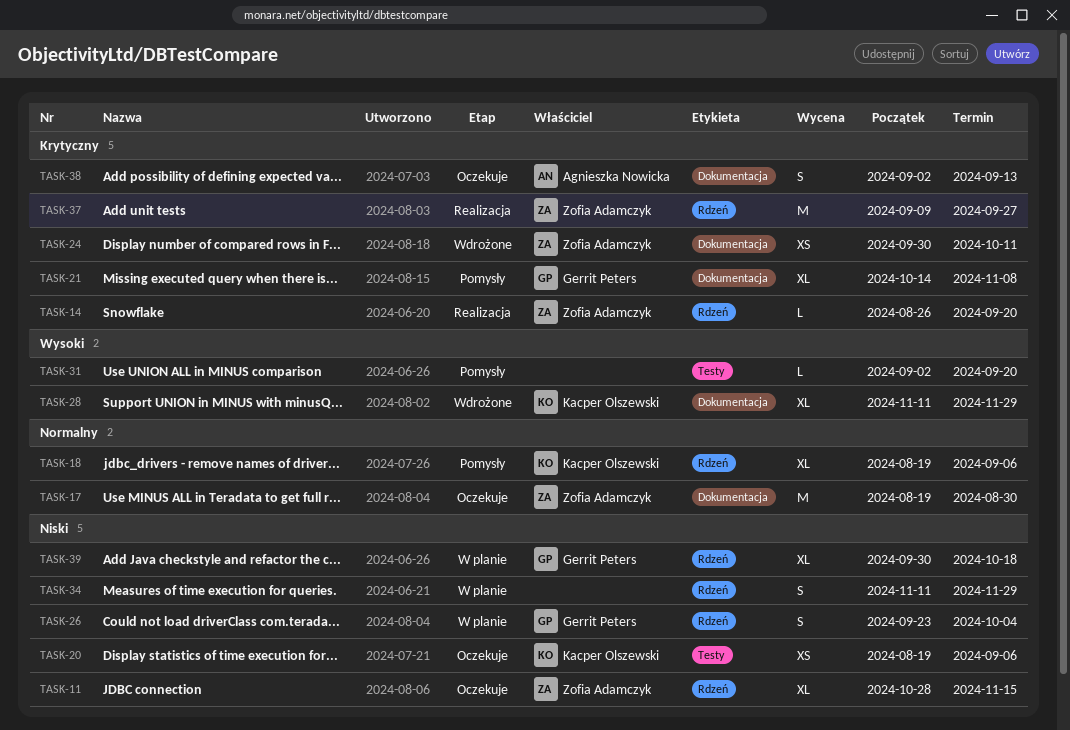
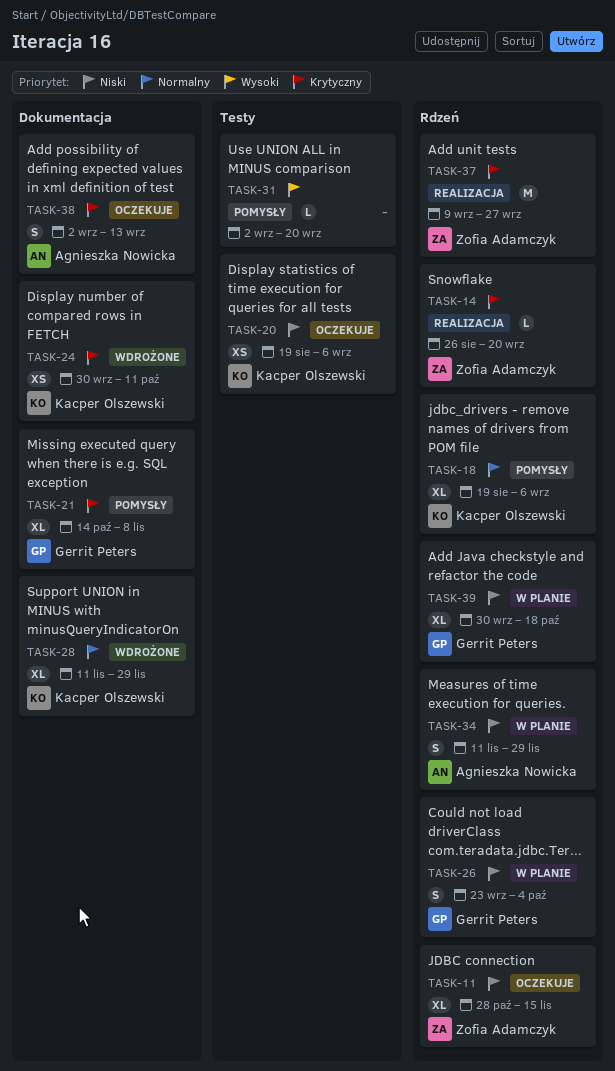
TASK-17: present -> none
TASK-24, owner: Zofia Adamczyk -> Kacper Olszewski
TASK-28, priority: Wysoki -> Normalny
TASK-34, owner: none -> Agnieszka Nowicka

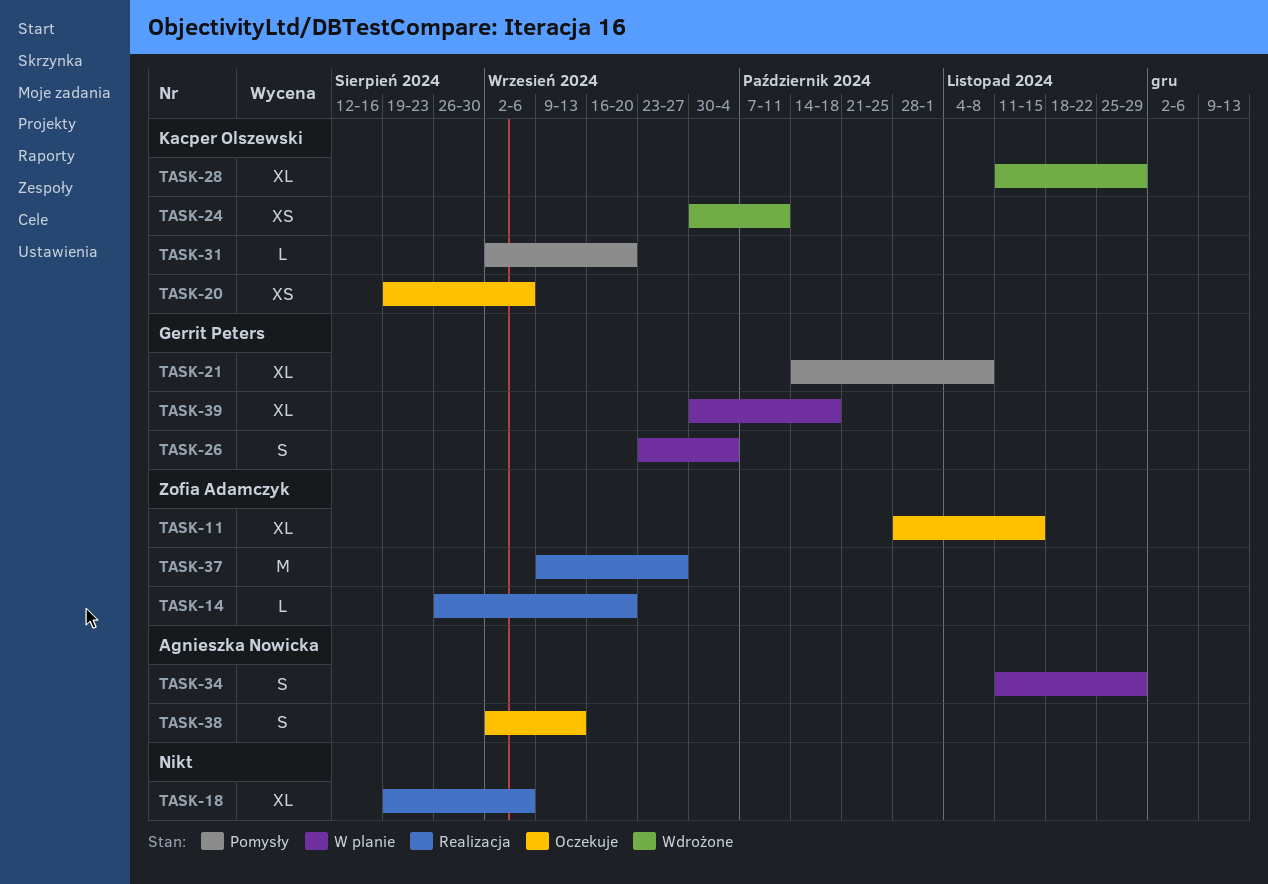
TASK-18, status: Pomysły -> Realizacja
TASK-18, owner: Kacper Olszewski -> none
TASK-31, owner: none -> Kacper Olszewski

